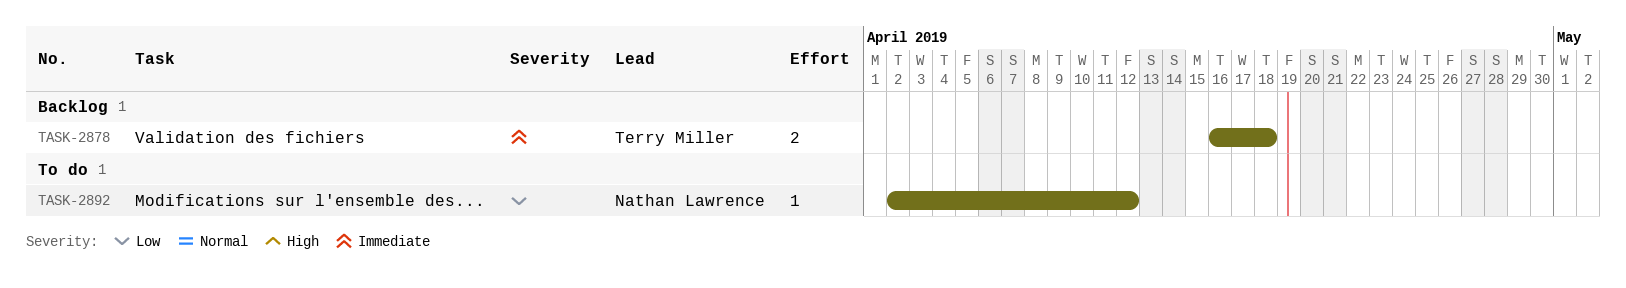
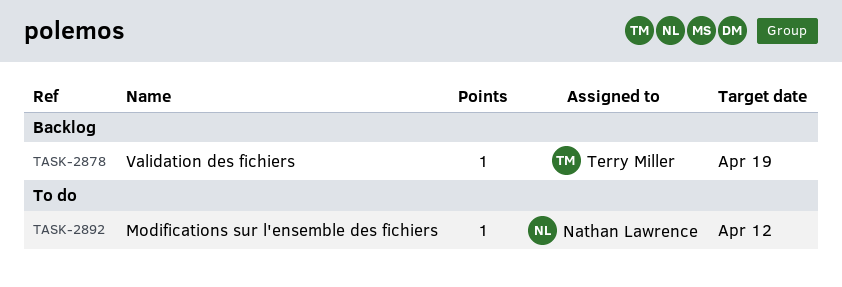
TASK-2878, estimate: 2 -> 1
TASK-2878, due: Apr 18 -> Apr 19

